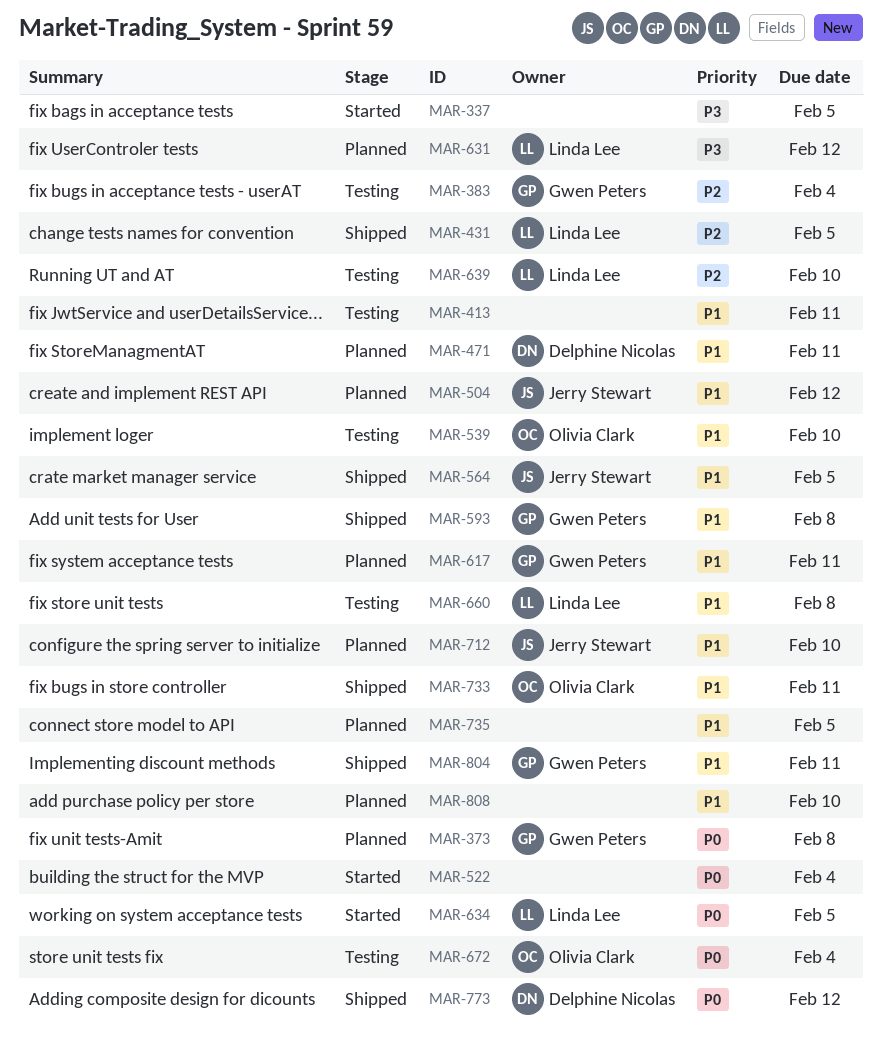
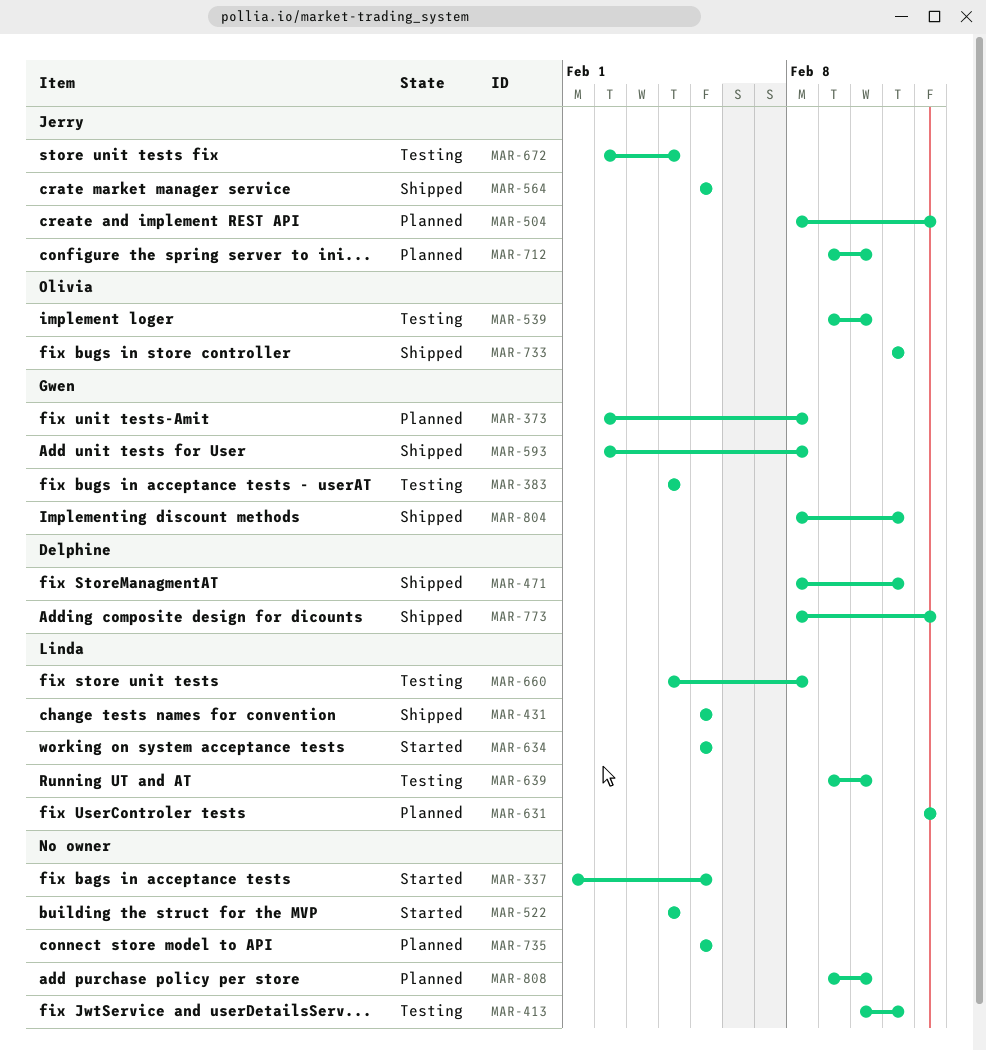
MAR-471, status: Planned -> Shipped
MAR-617: present -> none
MAR-672, owner: Olivia Clark -> Jerry Stewart

